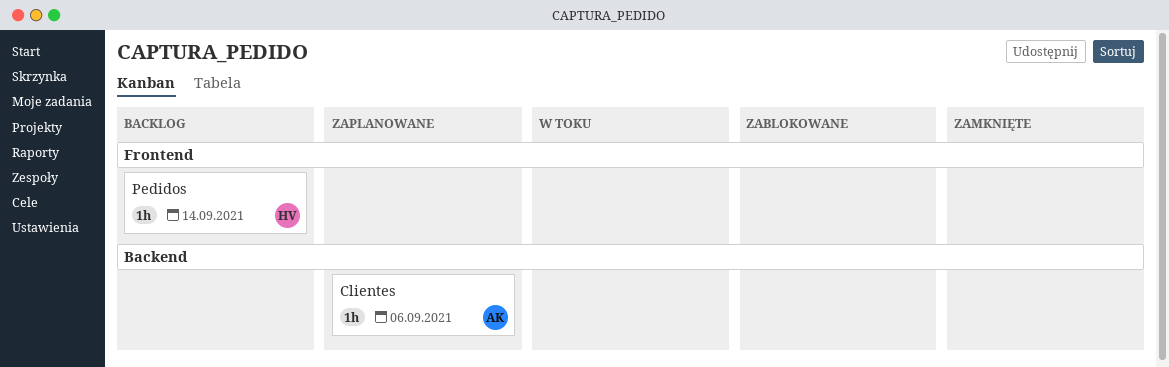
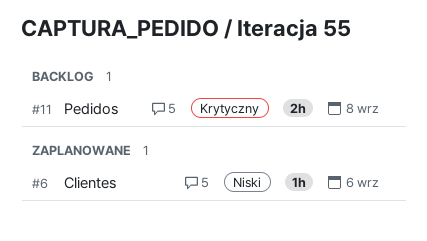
Pedidos, estimate: 1h -> 2h
Pedidos, due: Sep 14 -> Sep 8

